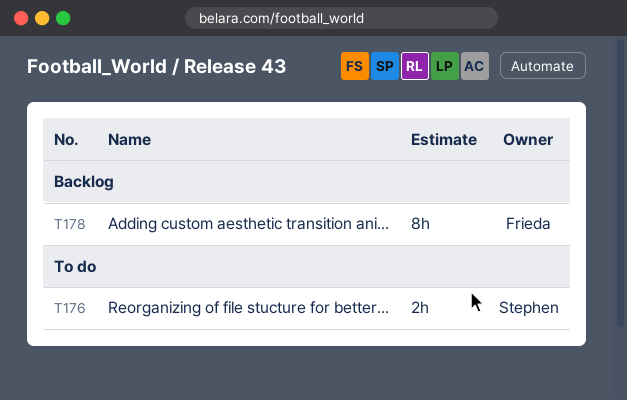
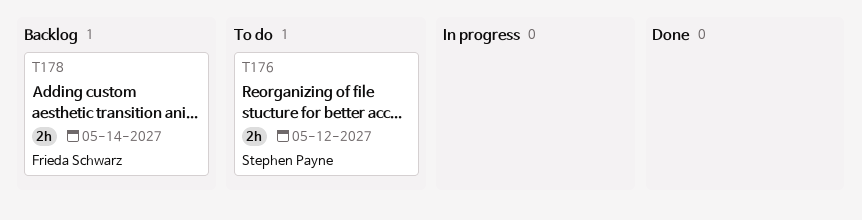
T178, estimate: 8h -> 2h

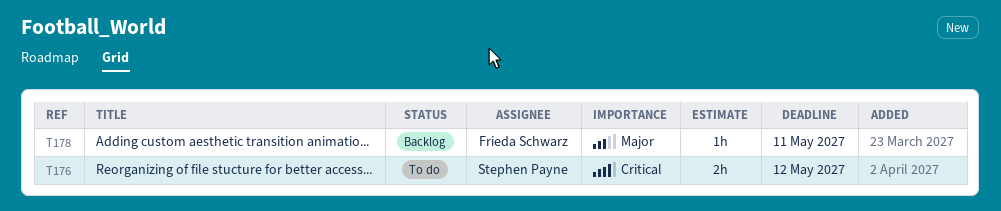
T178, estimate: 2h -> 1h
T178, due: May 14 -> May 11

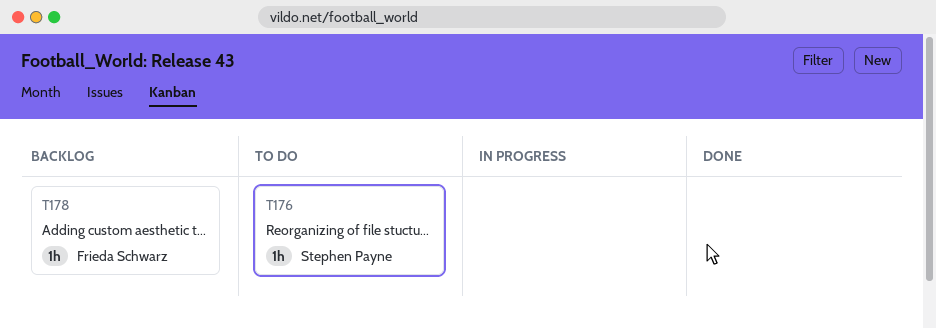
T176, estimate: 2h -> 1h

